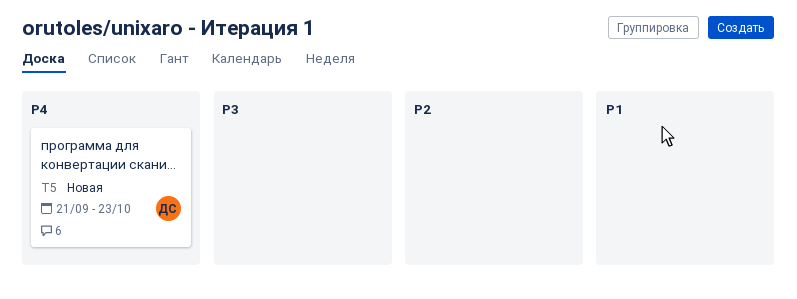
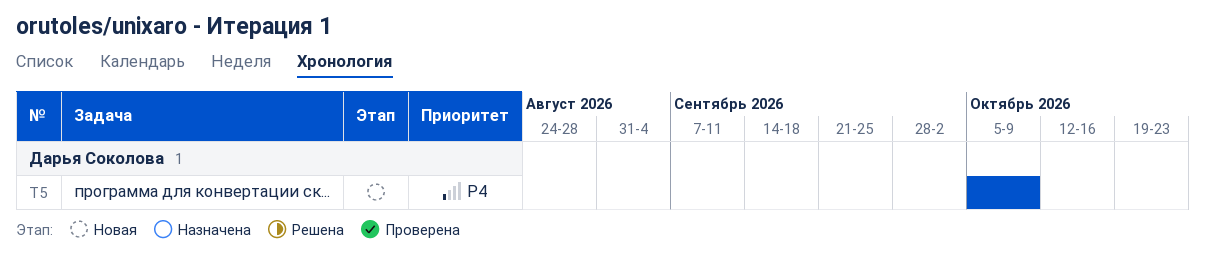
T5, start: Sep 21 -> Oct 5
T5, due: Oct 23 -> Oct 9

